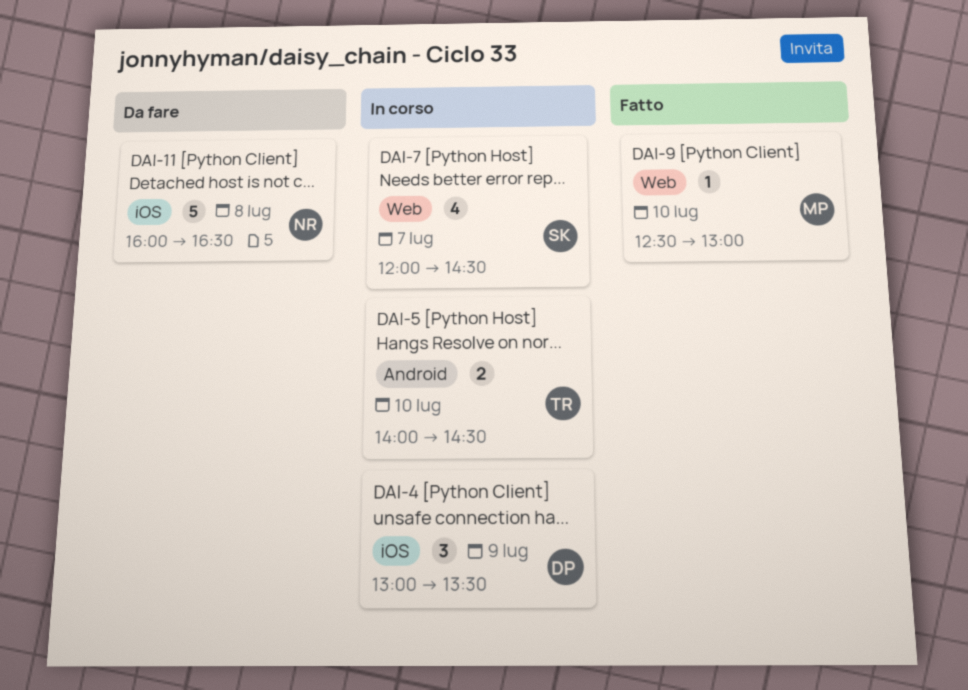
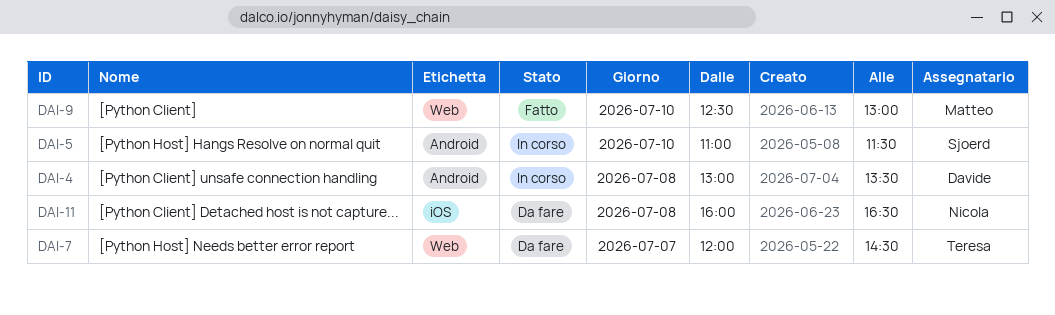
DAI-4, label: iOS -> Android
DAI-4, day: Jul 9 -> Jul 8
DAI-5, owner: Teresa -> Sjoerd
DAI-5, begins: 14:00 -> 11:00
DAI-5, ends: 14:30 -> 11:30
DAI-7, status: In corso -> Da fare
DAI-7, owner: Sjoerd -> Teresa

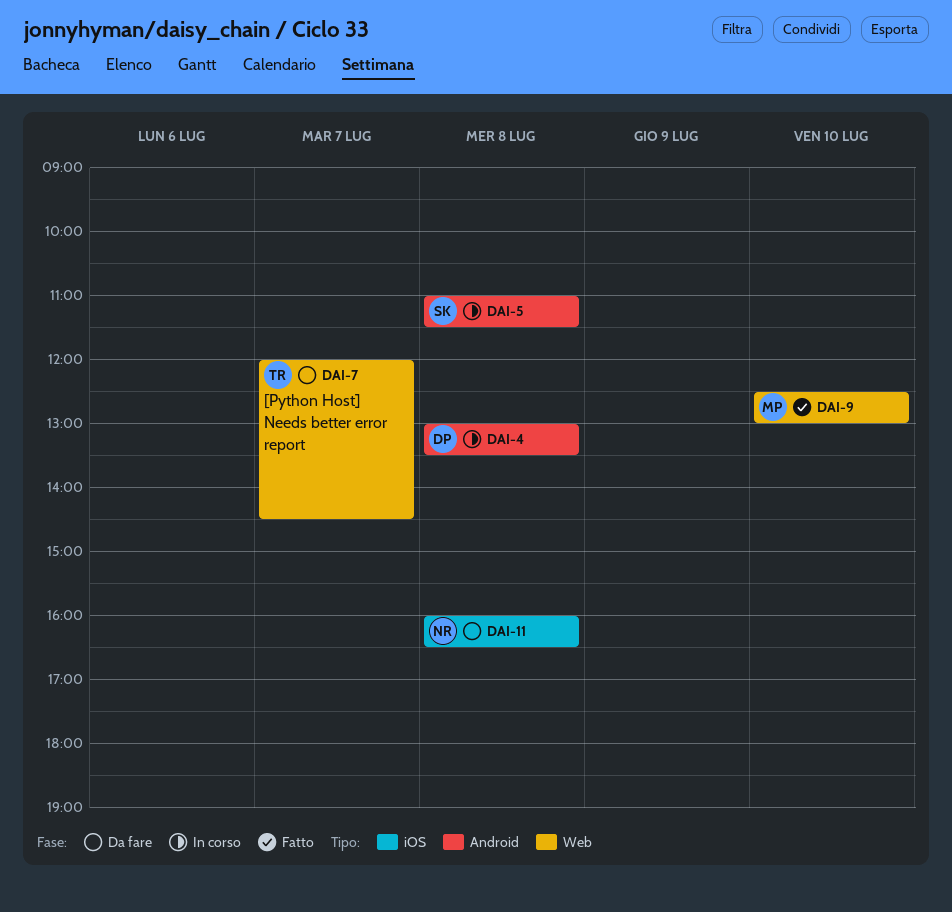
DAI-5, day: Jul 10 -> Jul 8

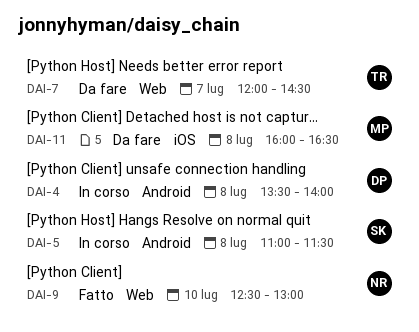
DAI-4, begins: 13:00 -> 13:30
DAI-4, ends: 13:30 -> 14:00
DAI-9, owner: MP -> NR
DAI-11, owner: NR -> MP

